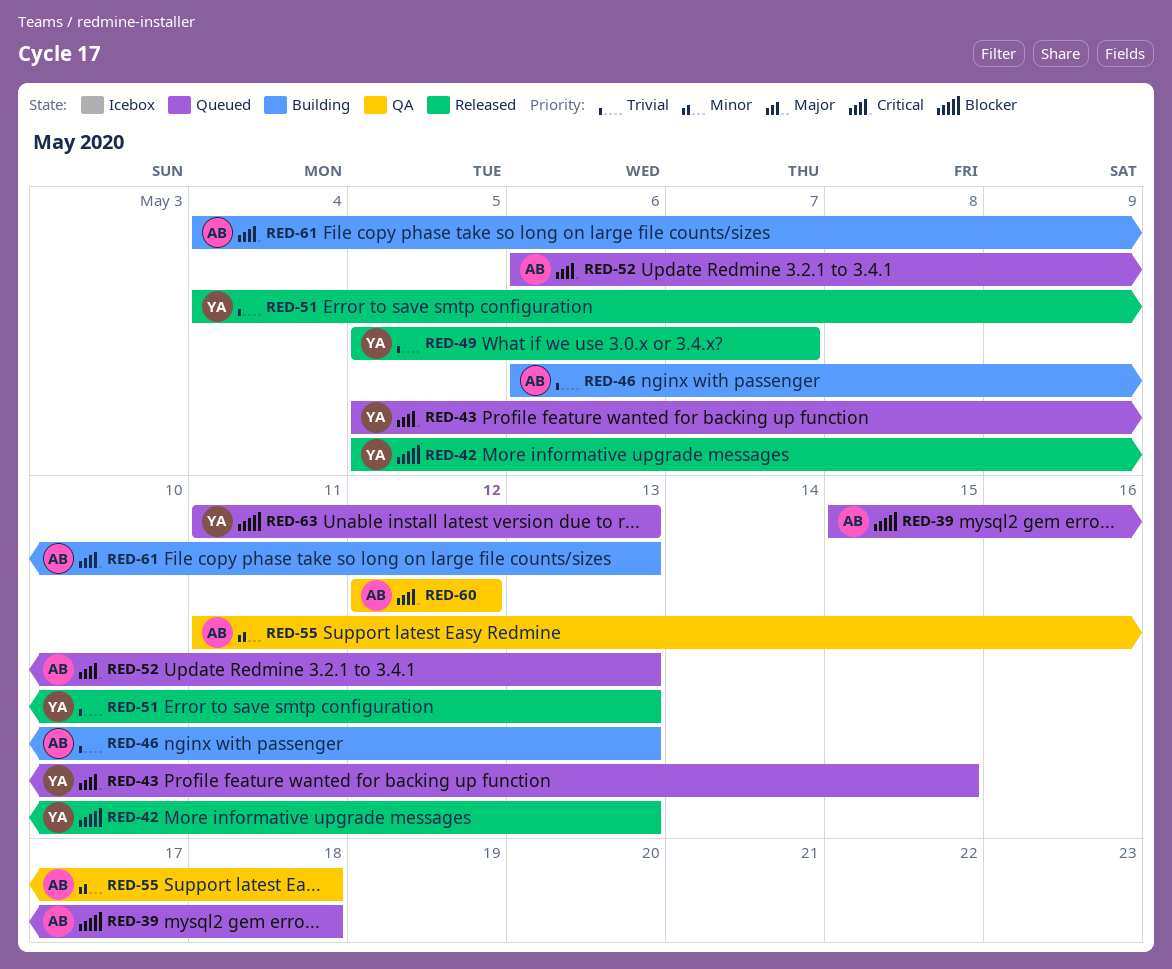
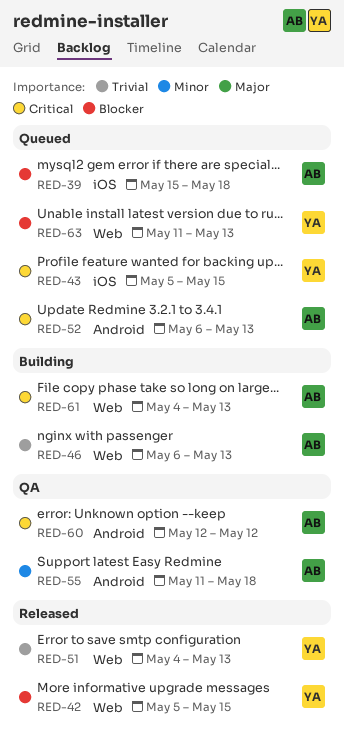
RED-42, due: May 13 -> May 15
RED-49: present -> none

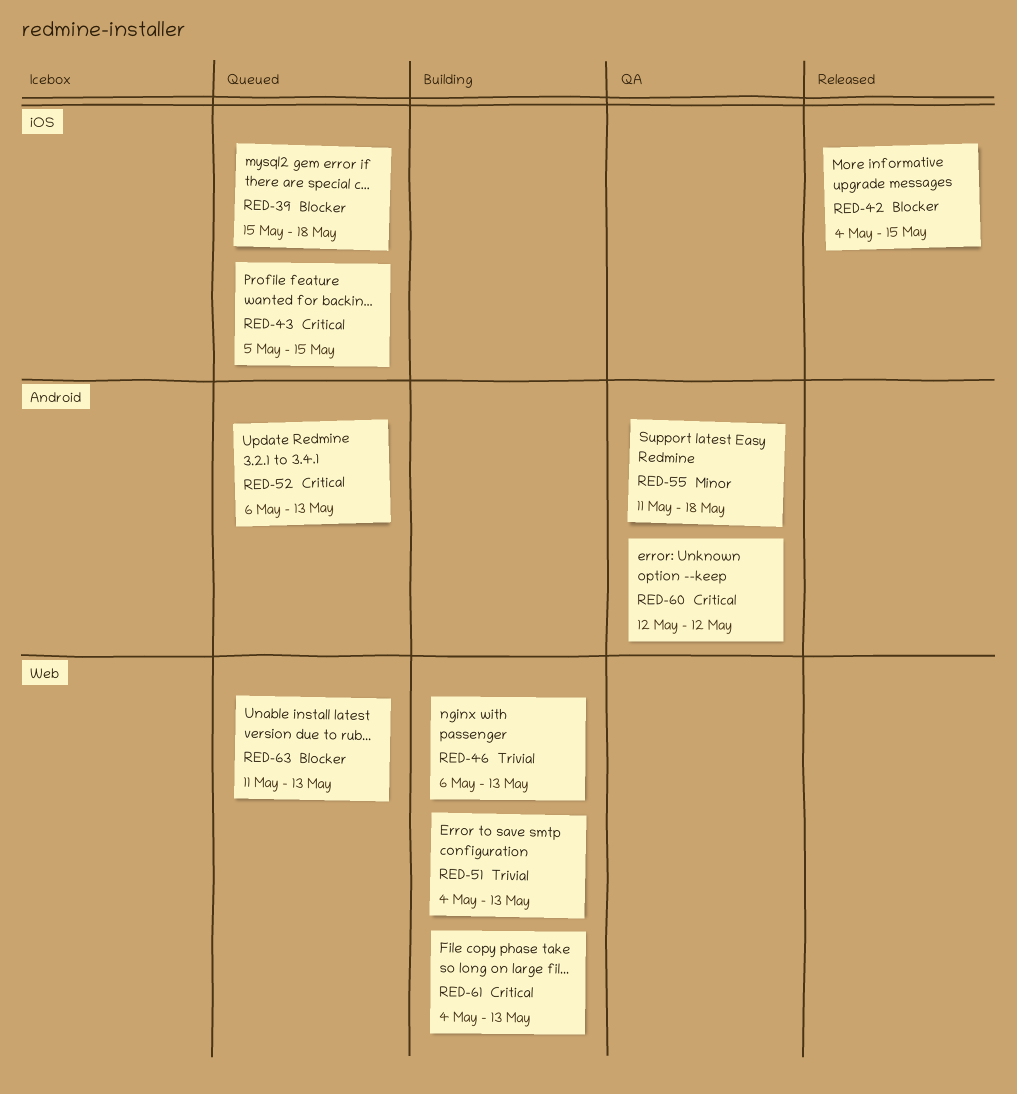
RED-42, label: Web -> iOS
RED-42, start: May 5 -> May 4
RED-51, status: Released -> Building

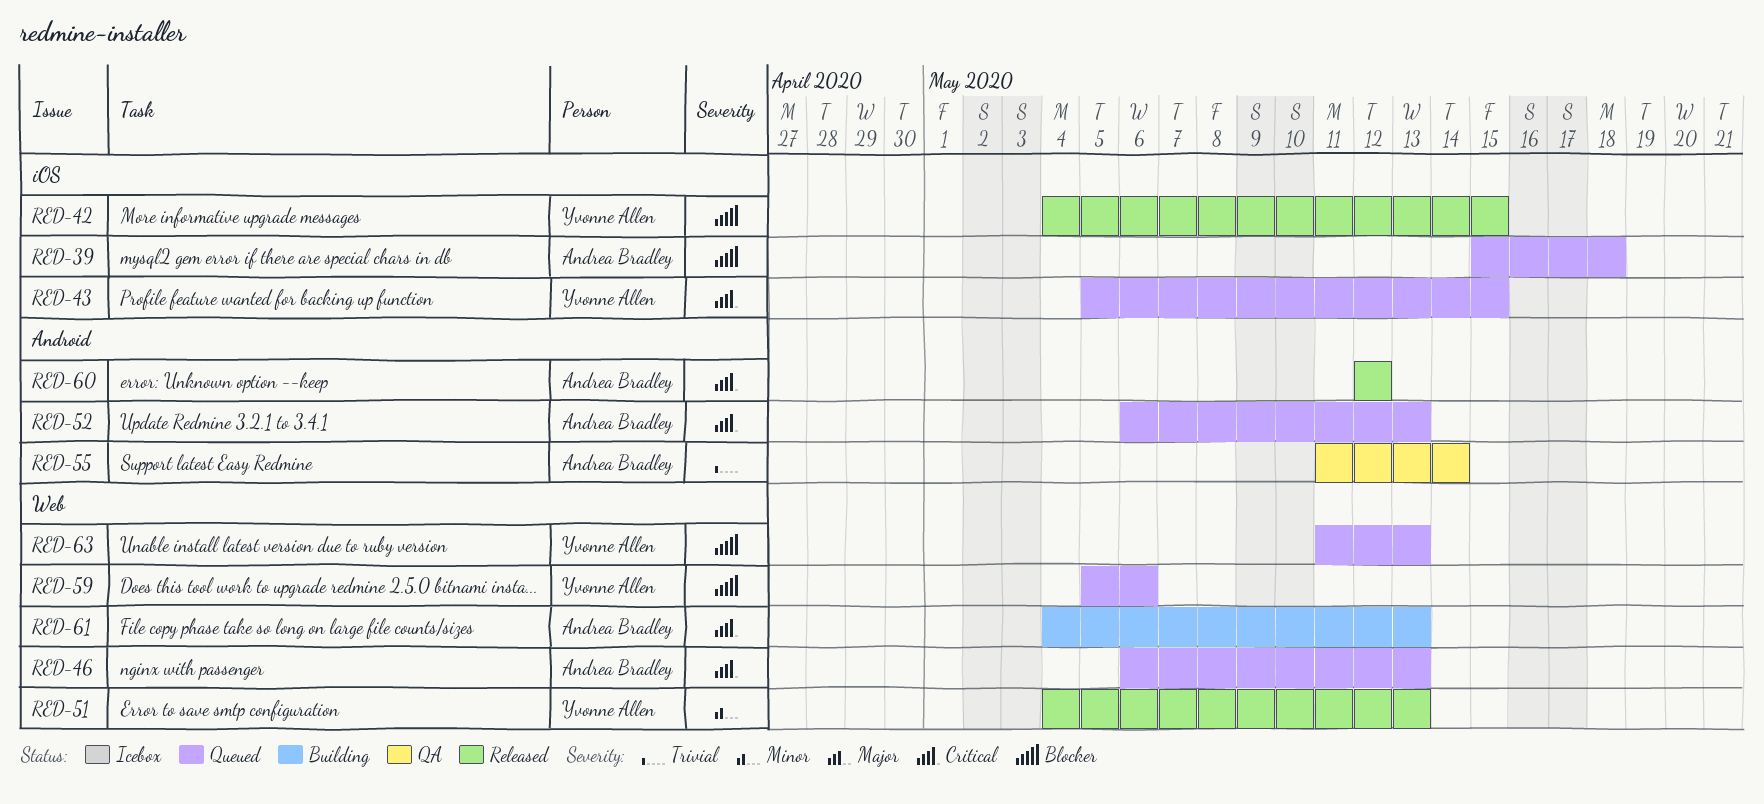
RED-46, status: Building -> Queued
RED-46, priority: Trivial -> Critical
RED-51, status: Building -> Released
RED-51, priority: Trivial -> Minor
RED-55, priority: Minor -> Trivial
RED-55, due: May 18 -> May 14
RED-59: none -> present
RED-60, status: QA -> Released

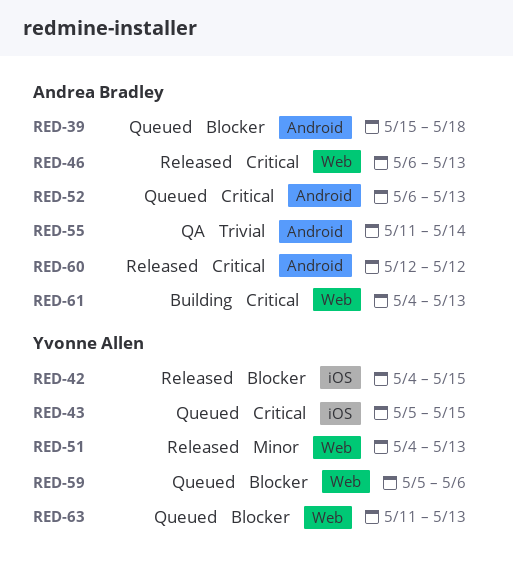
RED-39, label: iOS -> Android
RED-46, status: Queued -> Released

